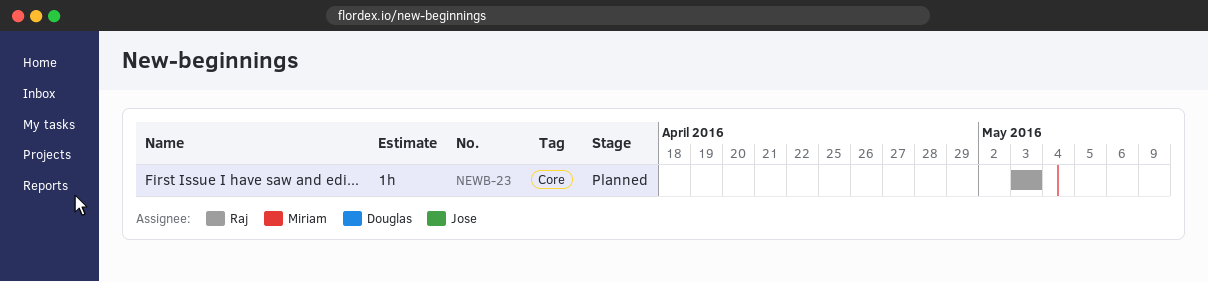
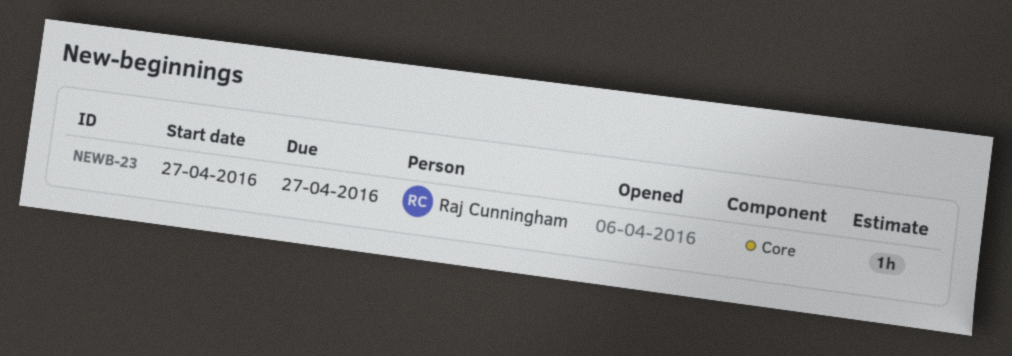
NEWB-23, start: May 3 -> Apr 27
NEWB-23, due: May 3 -> Apr 27

